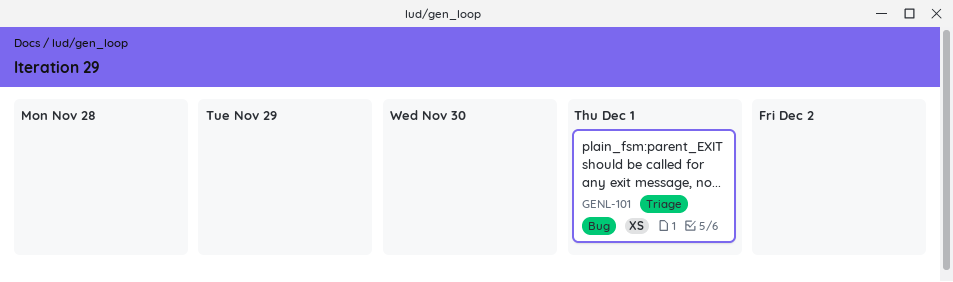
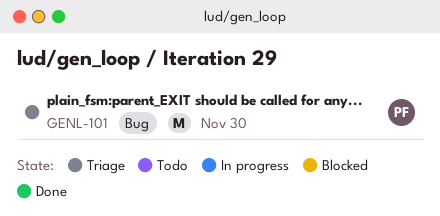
GENL-101, estimate: XS -> M
GENL-101, due: Dec 1 -> Nov 30

